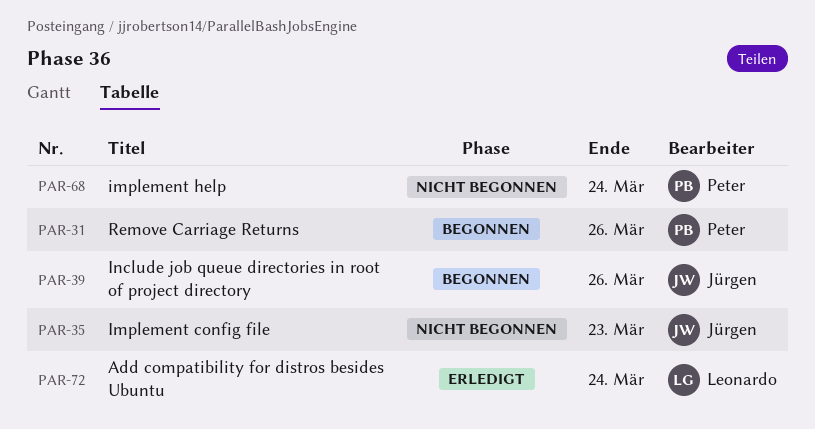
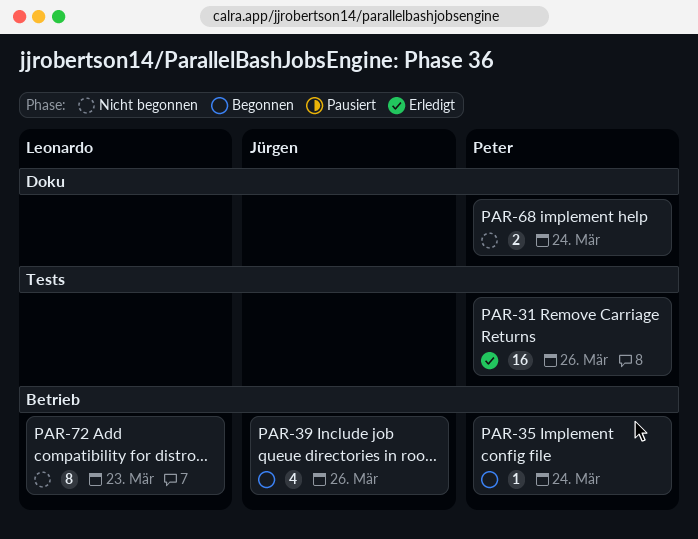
PAR-31, status: Begonnen -> Erledigt
PAR-35, status: Nicht begonnen -> Begonnen
PAR-35, owner: Jürgen -> Peter
PAR-35, due: Mar 23 -> Mar 24
PAR-72, status: Erledigt -> Nicht begonnen
PAR-72, due: Mar 24 -> Mar 23

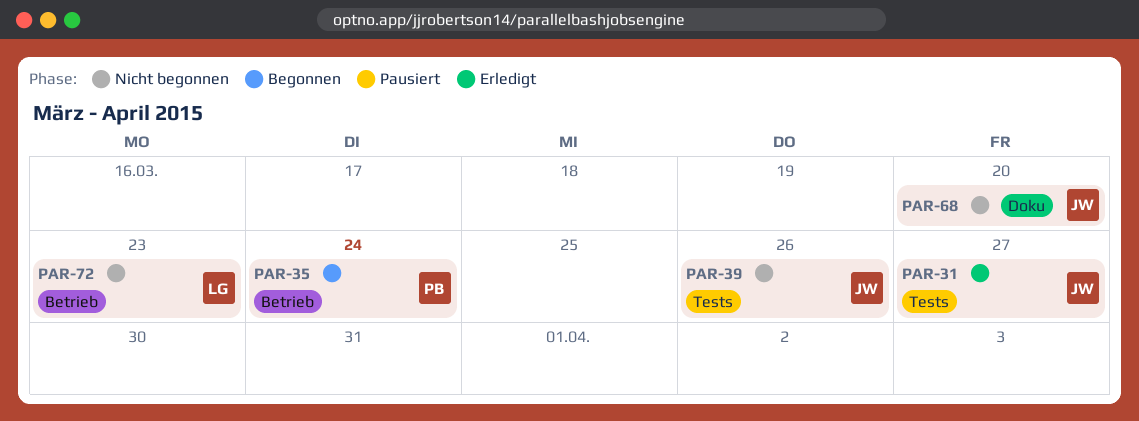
PAR-31, owner: Peter -> Jürgen
PAR-31, due: Mar 26 -> Mar 27
PAR-39, status: Begonnen -> Nicht begonnen
PAR-39, label: Betrieb -> Tests
PAR-68, owner: Peter -> Jürgen
PAR-68, due: Mar 24 -> Mar 20

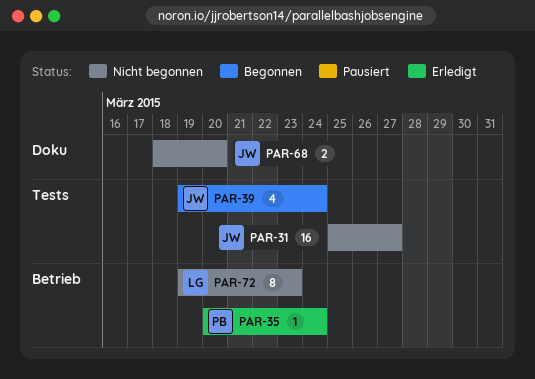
PAR-31, status: Erledigt -> Nicht begonnen
PAR-35, status: Begonnen -> Erledigt
PAR-39, status: Nicht begonnen -> Begonnen
PAR-39, due: Mar 26 -> Mar 24

